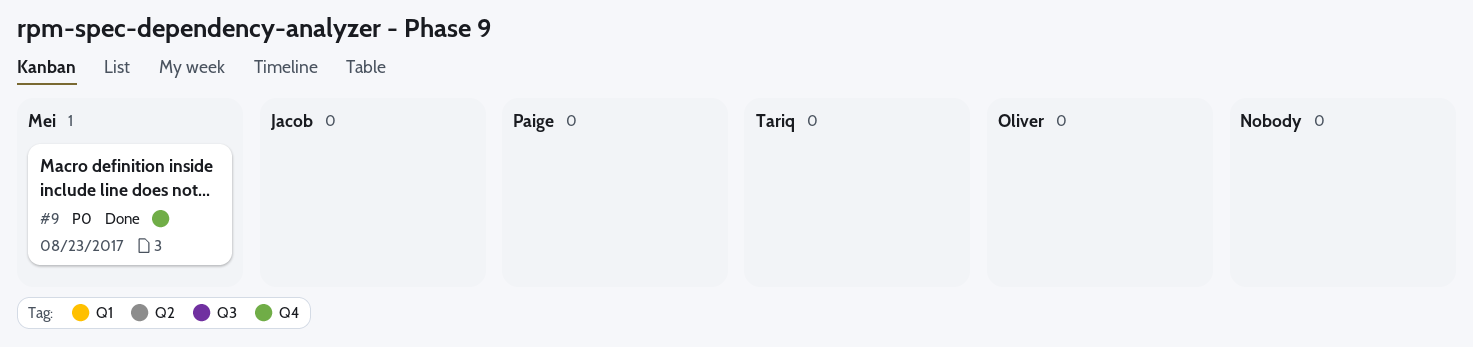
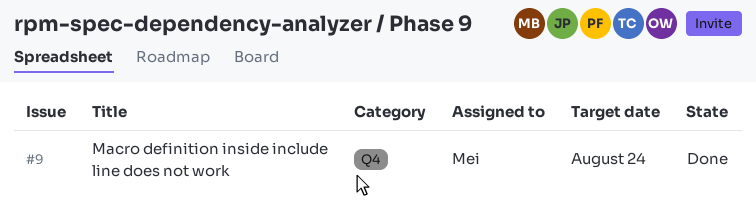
#9, due: Aug 23 -> Aug 24

